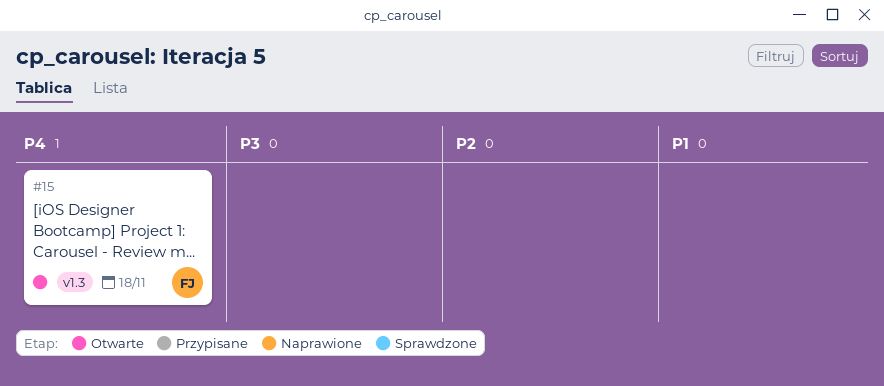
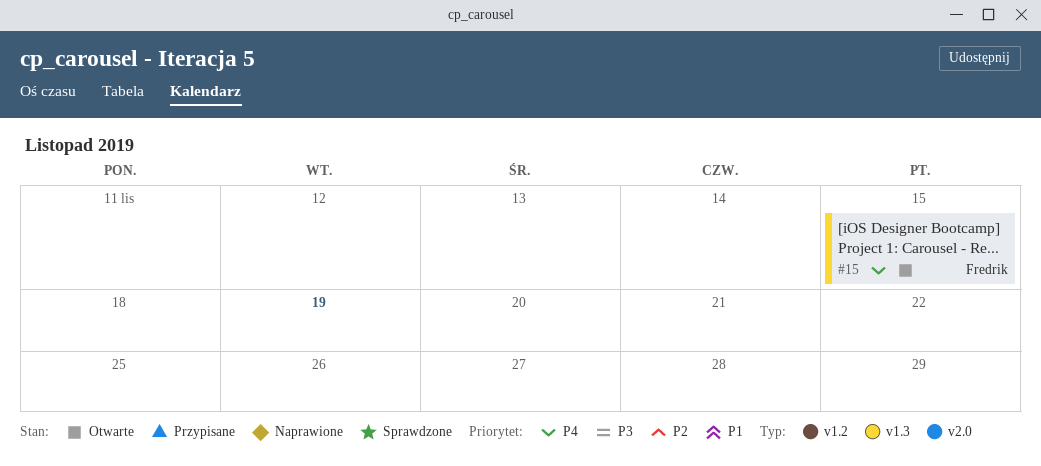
#15, due: Nov 18 -> Nov 15

